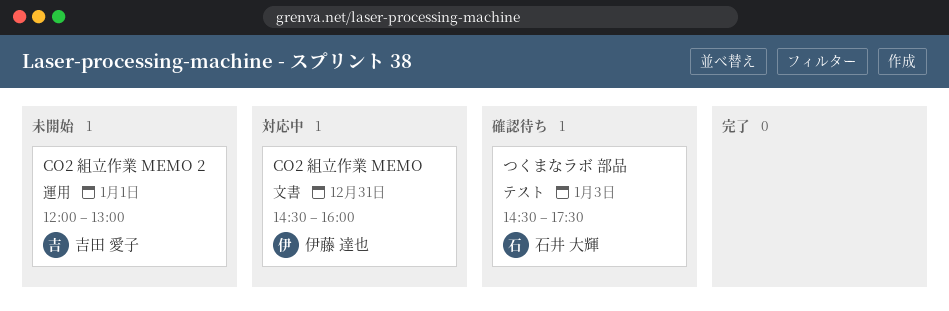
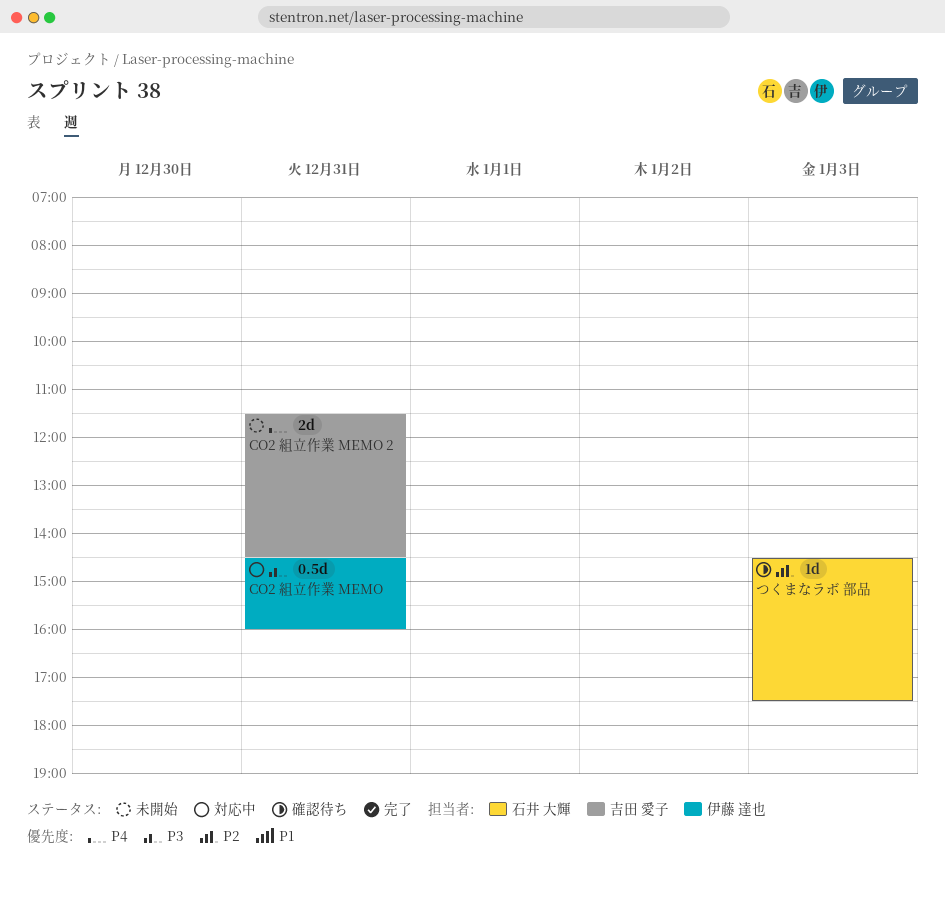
CO2 組立作業 MEMO 2, day: Jan 1 -> Dec 31
CO2 組立作業 MEMO 2, begins: 12:00 -> 11:30
CO2 組立作業 MEMO 2, ends: 13:00 -> 14:30

